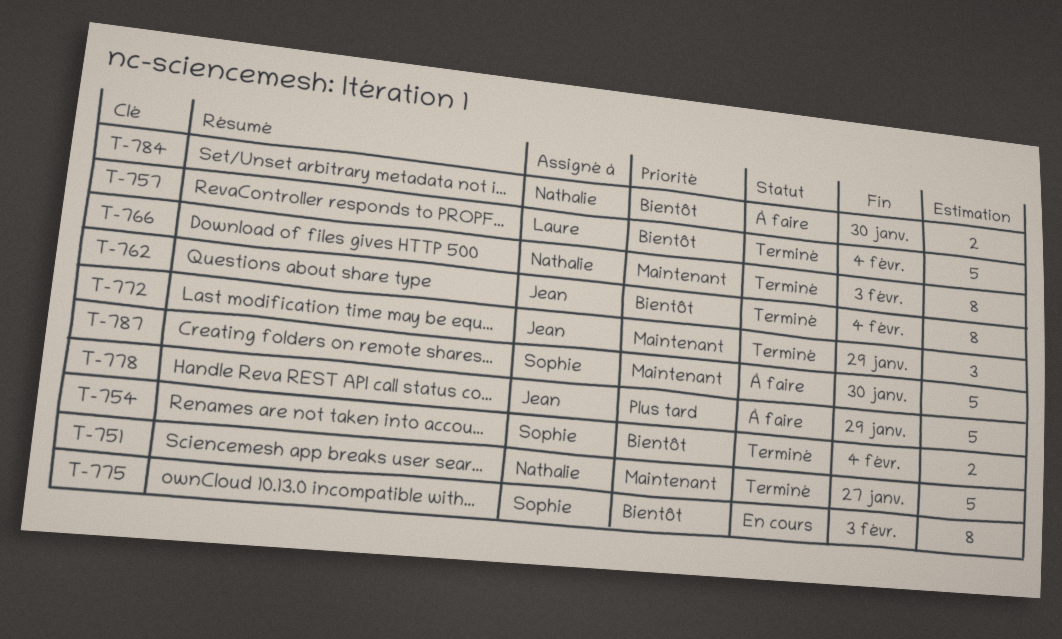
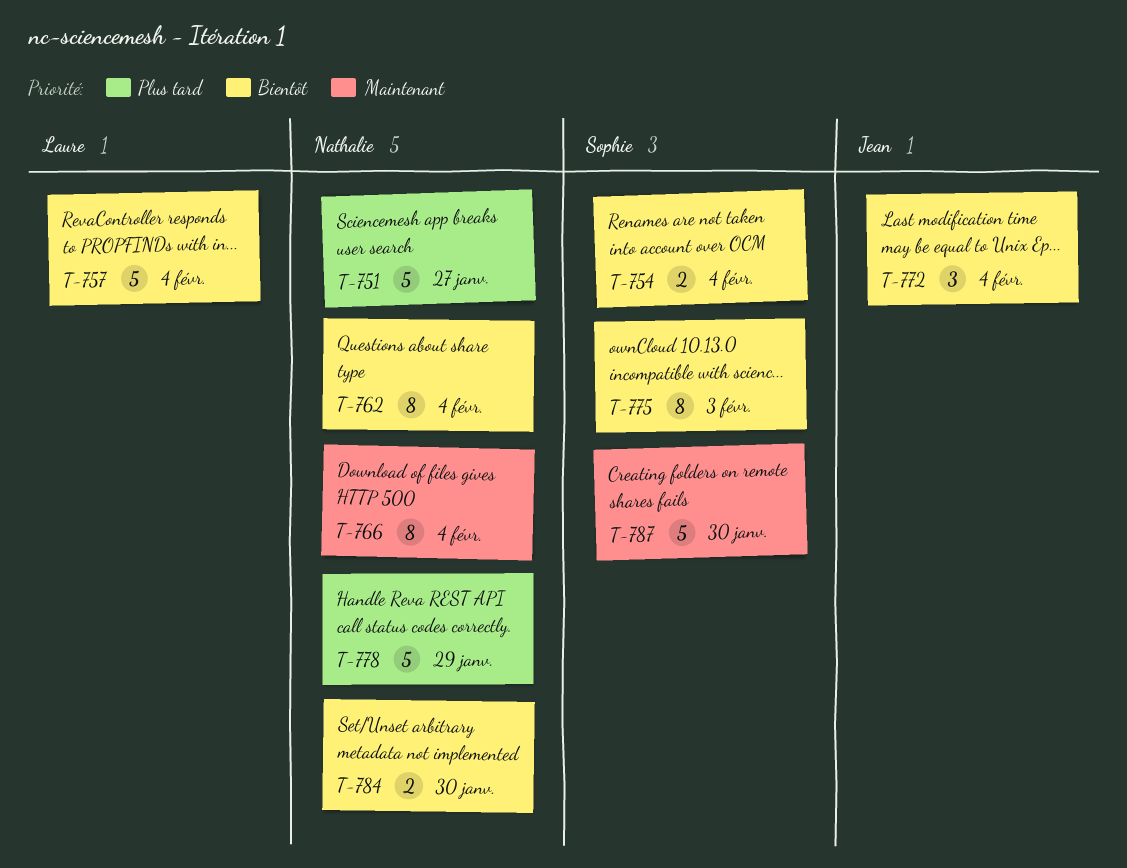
T-751, priority: Maintenant -> Plus tard
T-762, owner: Jean -> Nathalie
T-766, due: Feb 3 -> Feb 4
T-772, priority: Maintenant -> Bientôt
T-772, due: Jan 29 -> Feb 4
T-778, owner: Jean -> Nathalie

